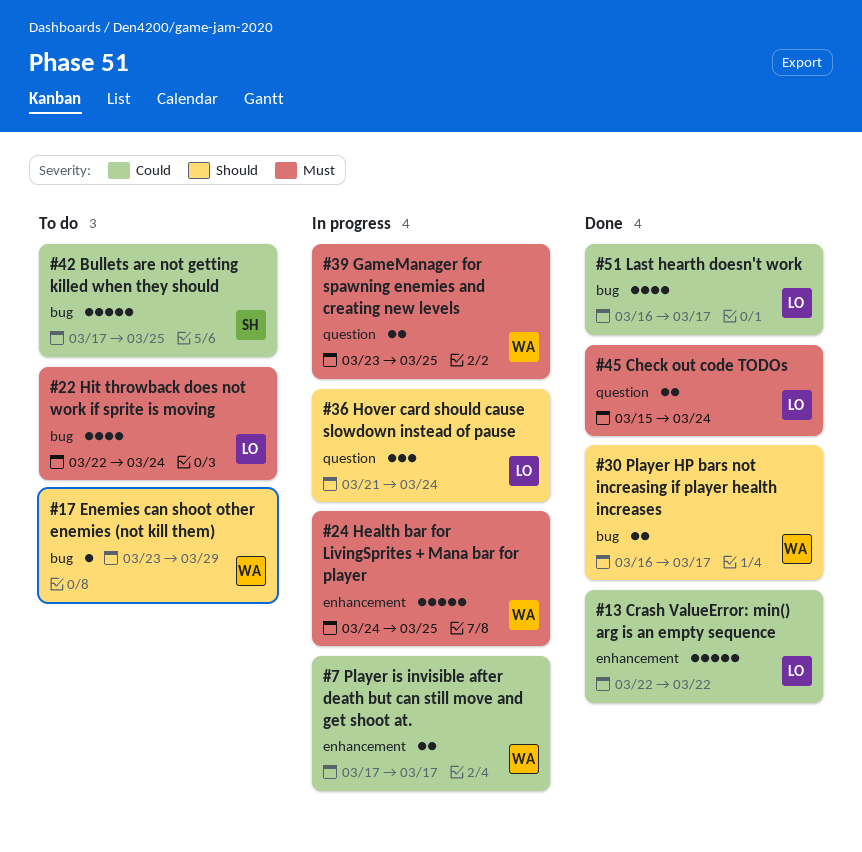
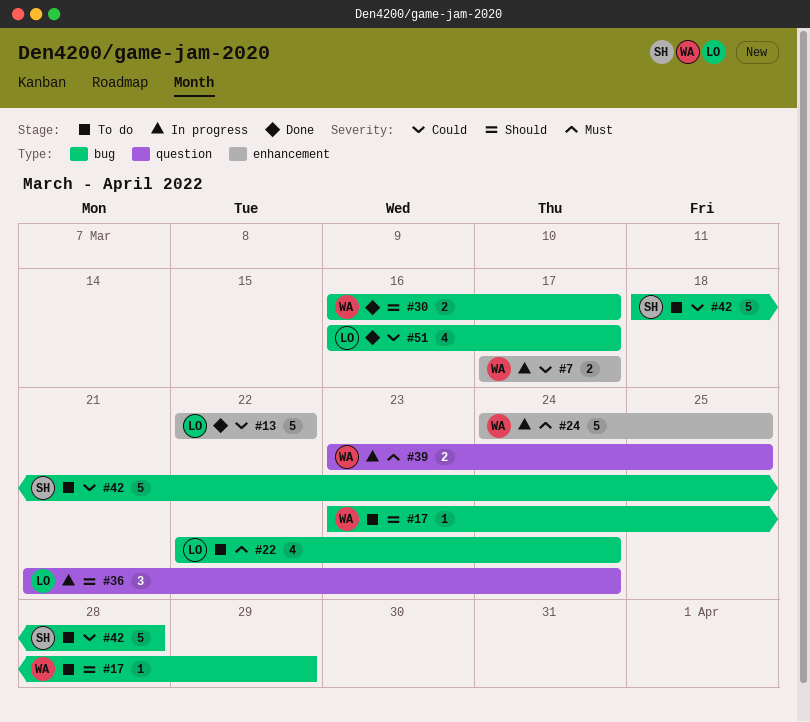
#42, start: Mar 17 -> Mar 18
#42, due: Mar 25 -> Mar 28
#45: present -> none

